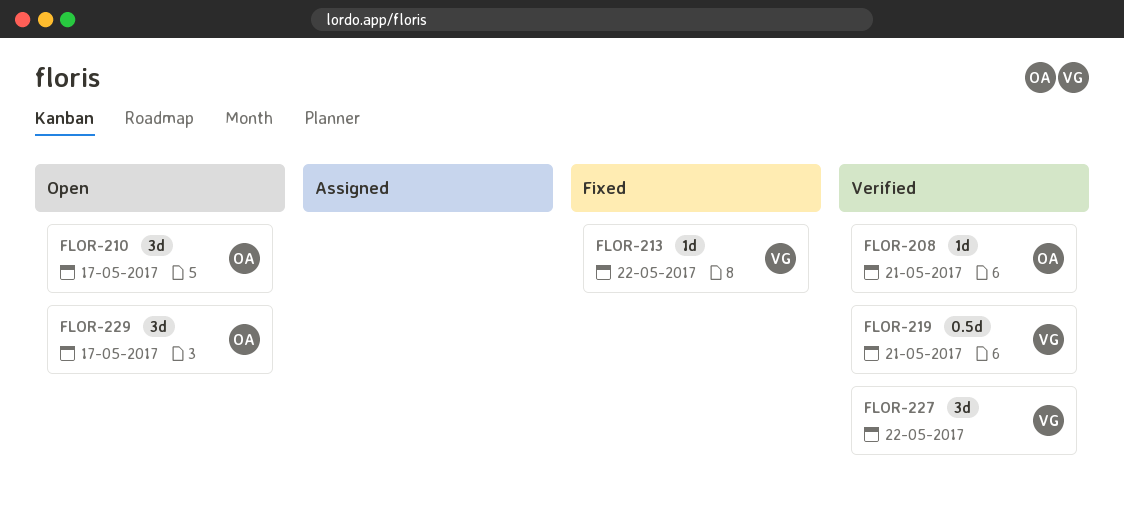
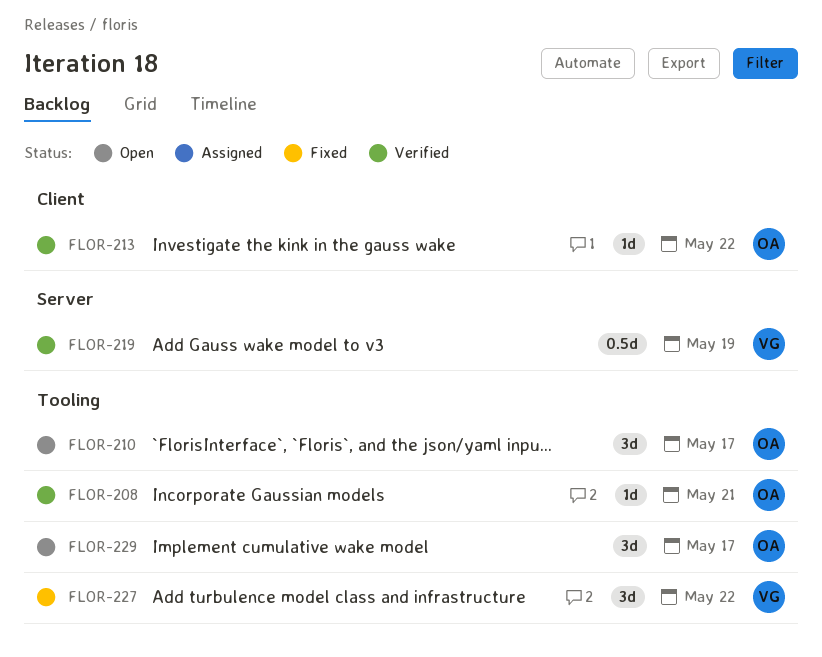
FLOR-213, status: Fixed -> Verified
FLOR-213, owner: VG -> OA
FLOR-219, due: May 21 -> May 19
FLOR-227, status: Verified -> Fixed

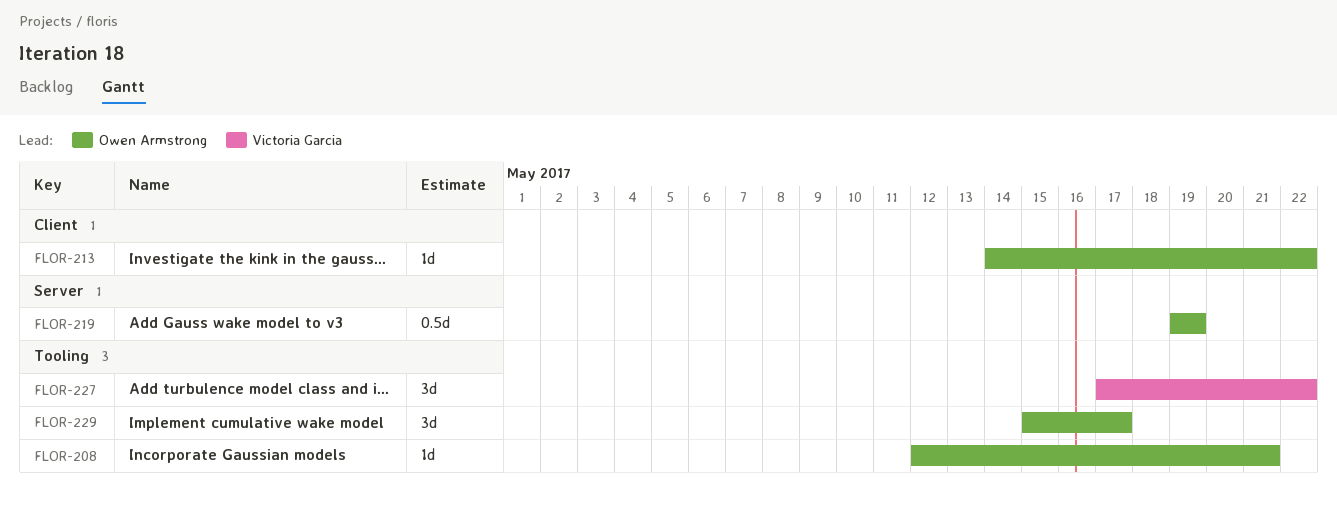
FLOR-210: present -> none
FLOR-219, owner: Victoria Garcia -> Owen Armstrong

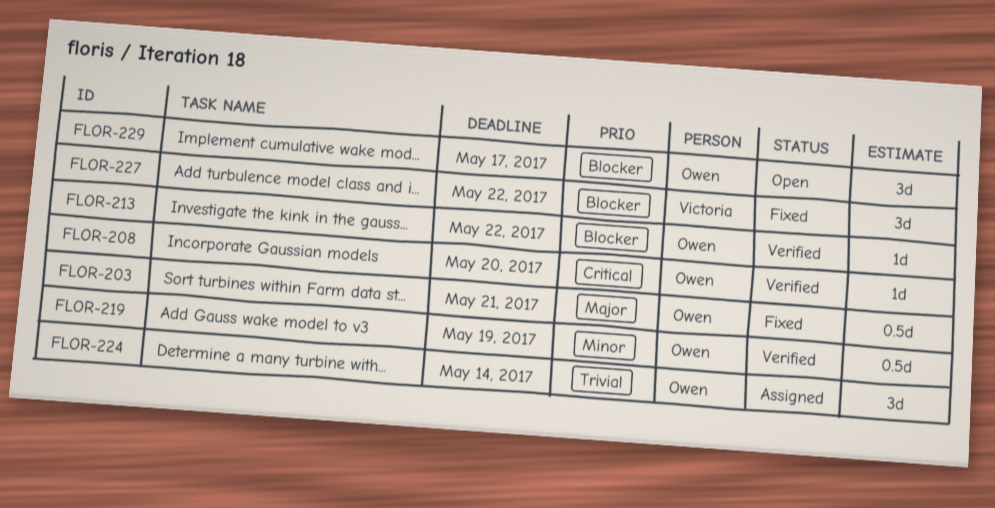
FLOR-203: none -> present
FLOR-208, due: May 21 -> May 20
FLOR-224: none -> present

